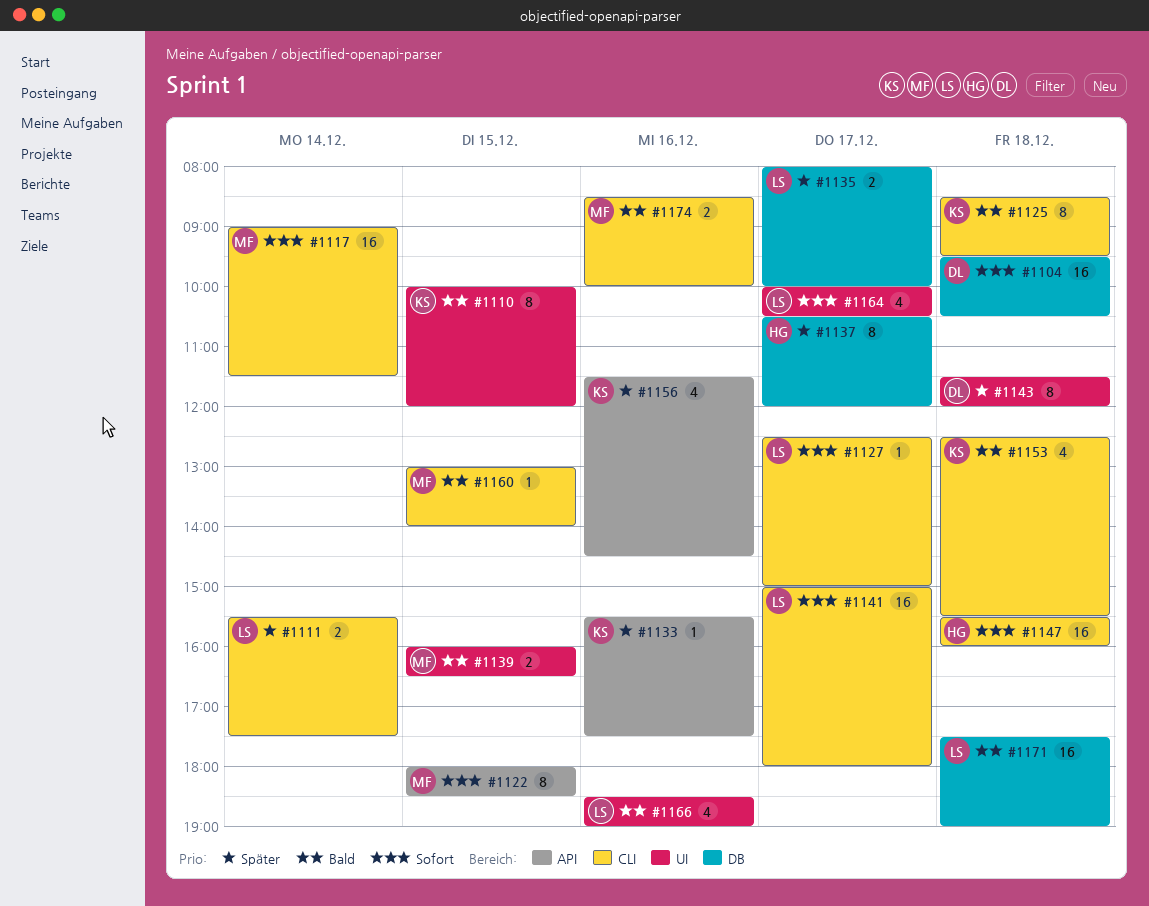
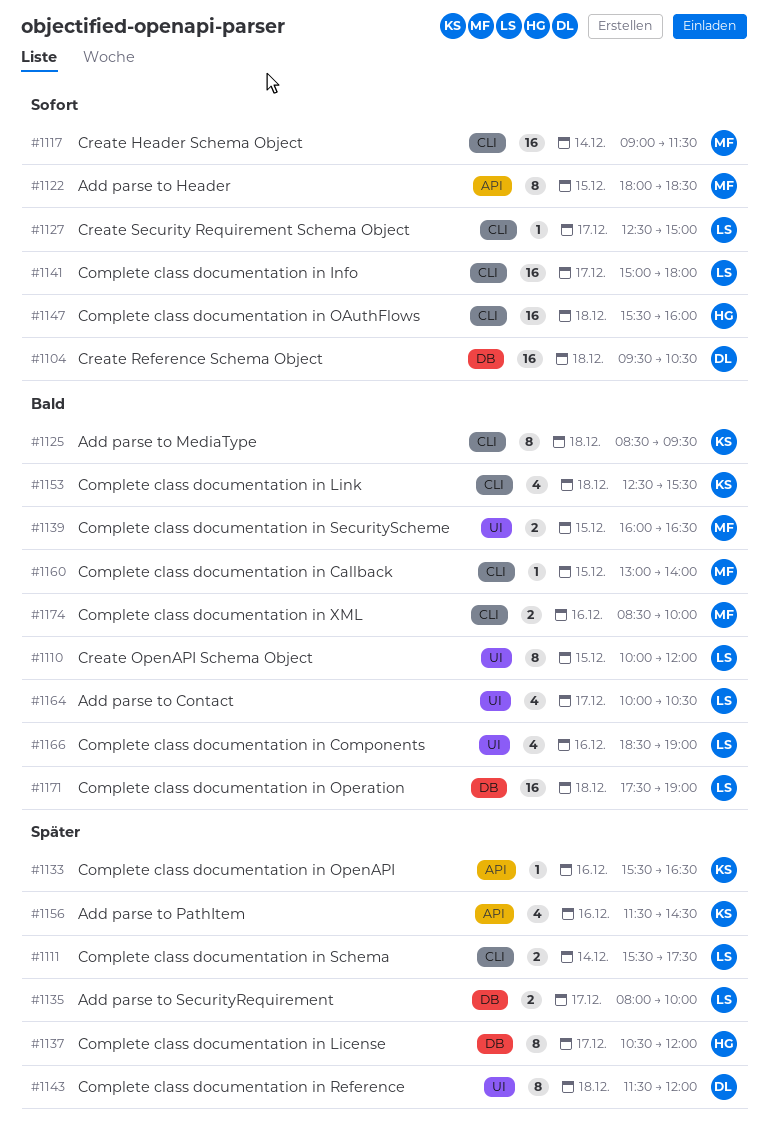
#1110, owner: KS -> LS
#1133, ends: 17:30 -> 16:30
#1164, priority: Sofort -> Bald

